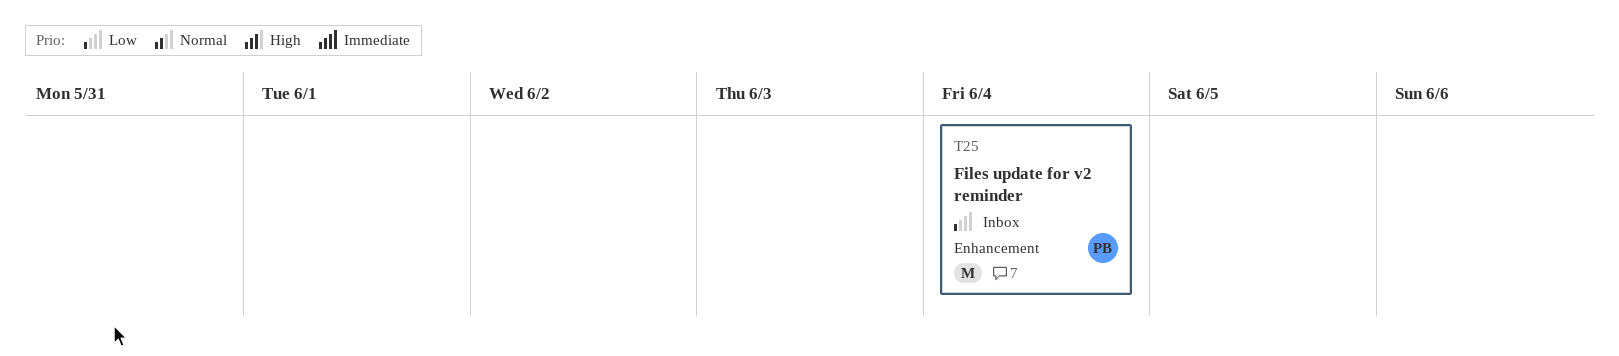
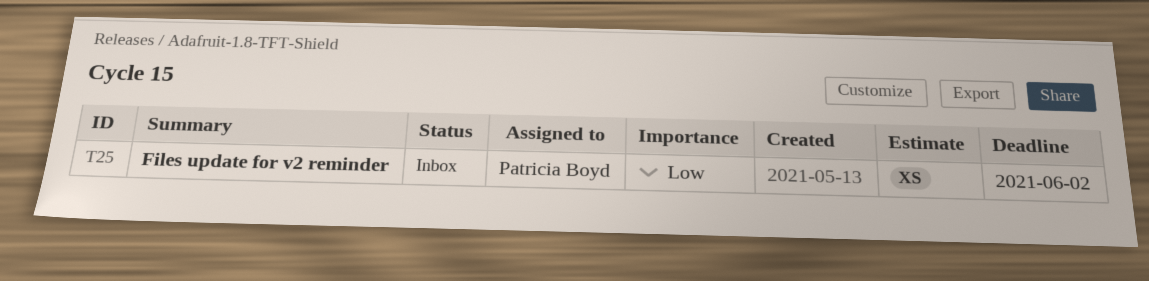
T25, estimate: M -> XS
T25, due: Jun 4 -> Jun 2

